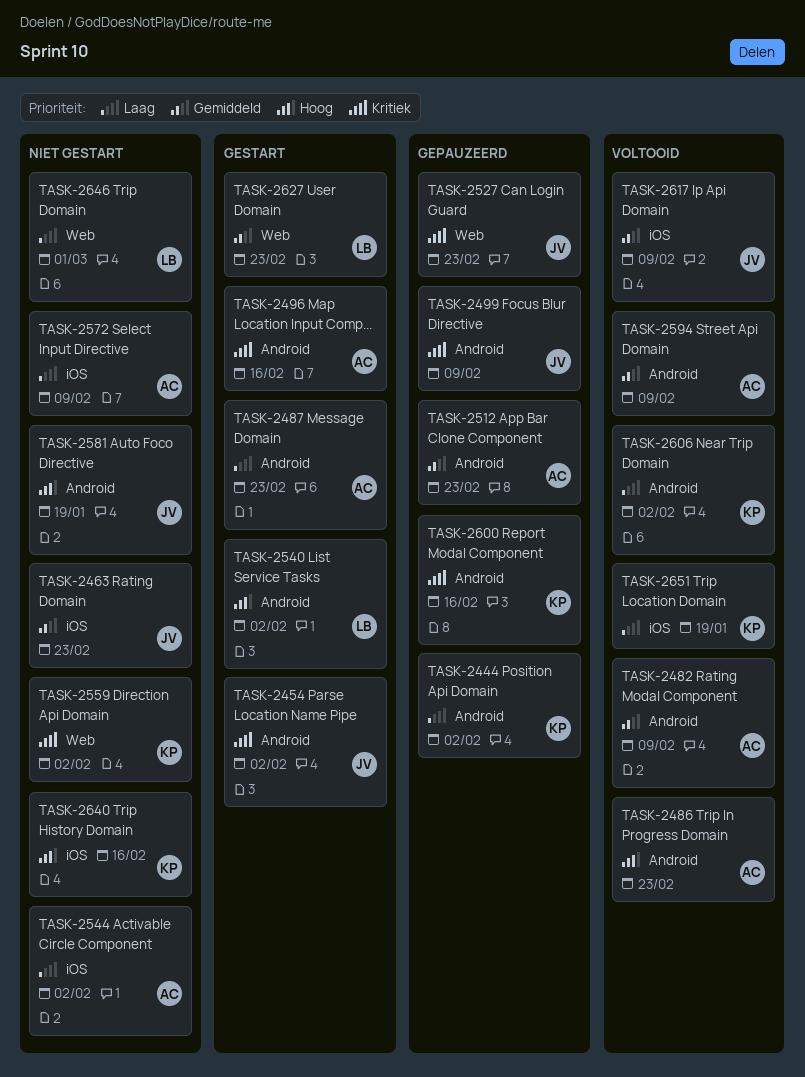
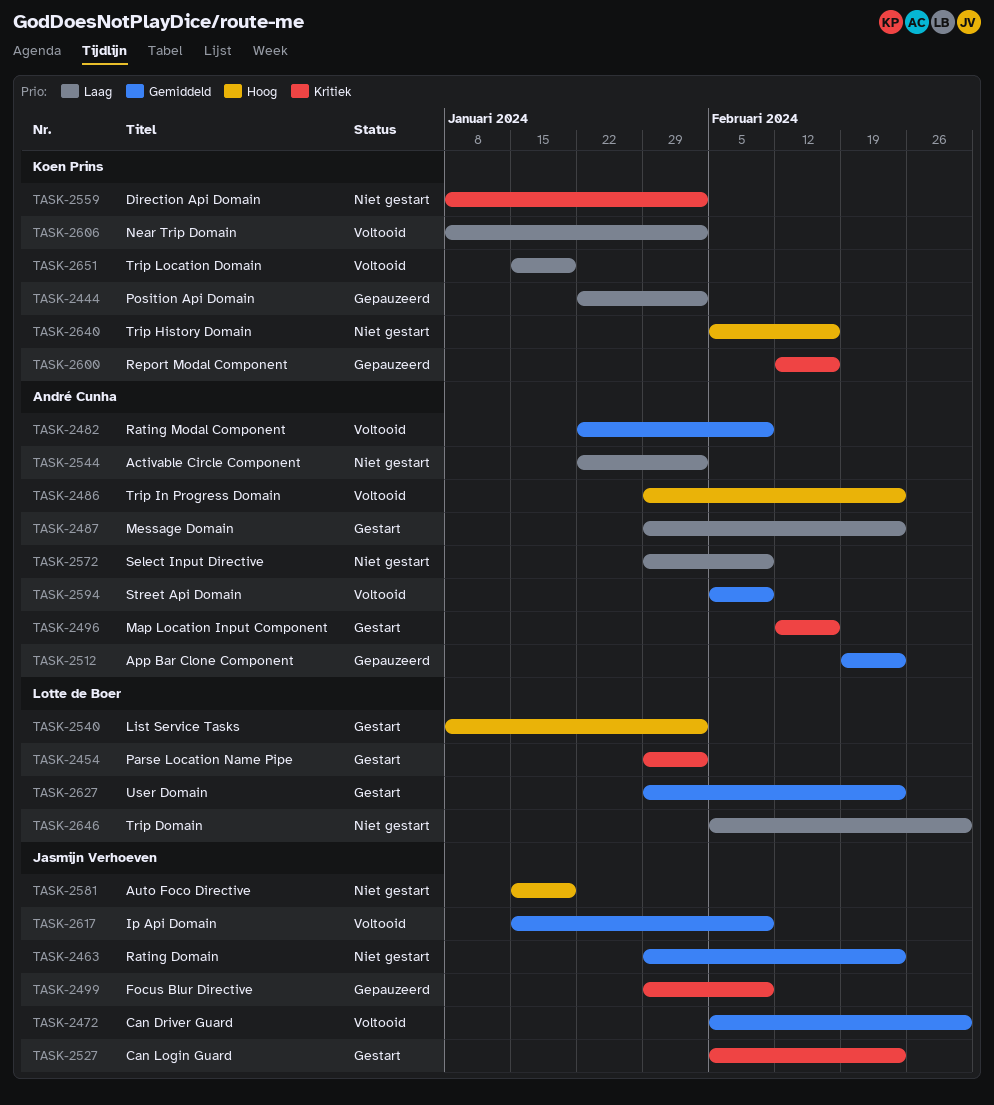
TASK-2454, owner: Jasmijn Verhoeven -> Lotte de Boer
TASK-2472: none -> present
TASK-2527, status: Gepauzeerd -> Gestart

